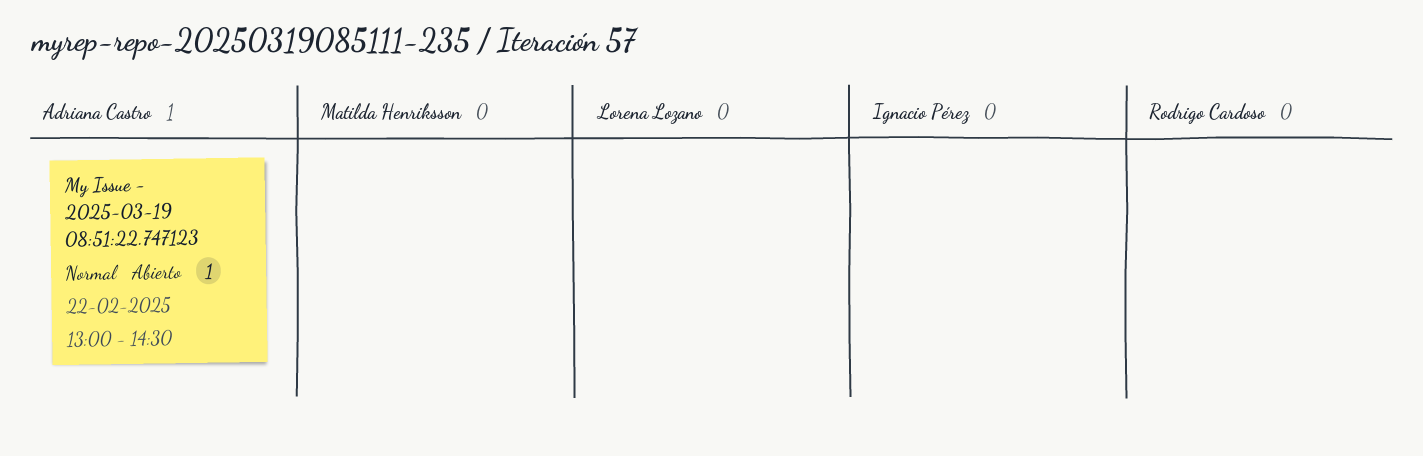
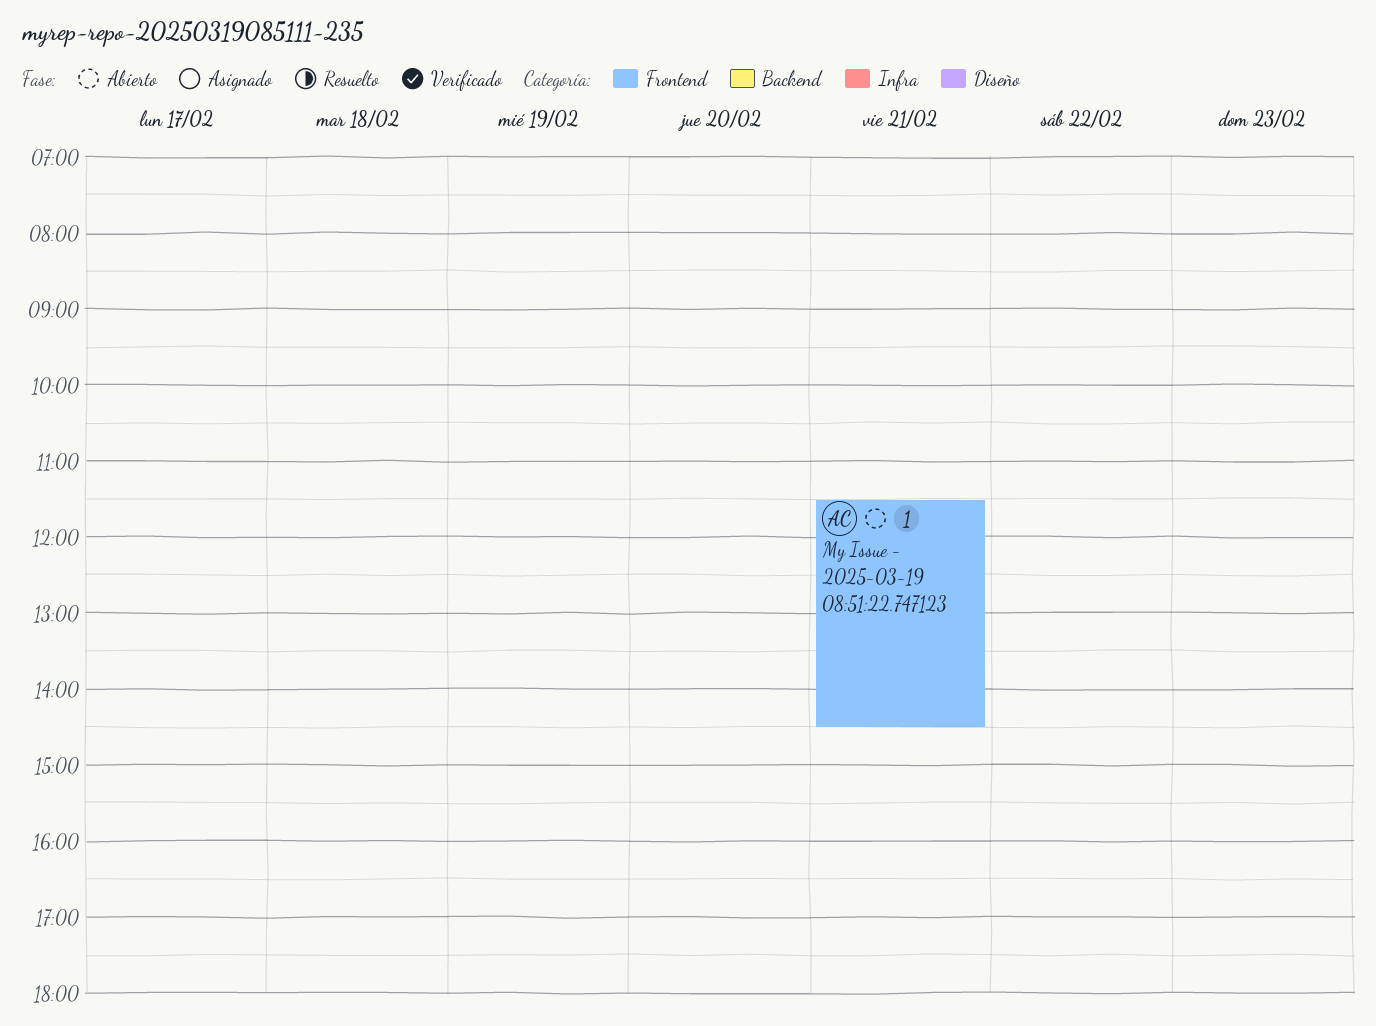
My Issue - 2025-03-19 08:51:22.747123, day: Feb 22 -> Feb 21
My Issue - 2025-03-19 08:51:22.747123, begins: 13:00 -> 11:30

